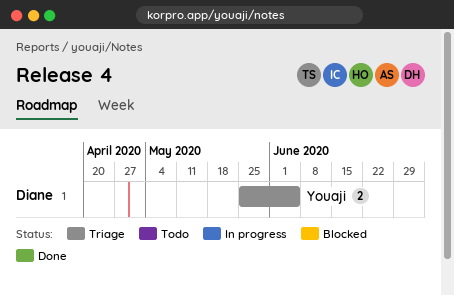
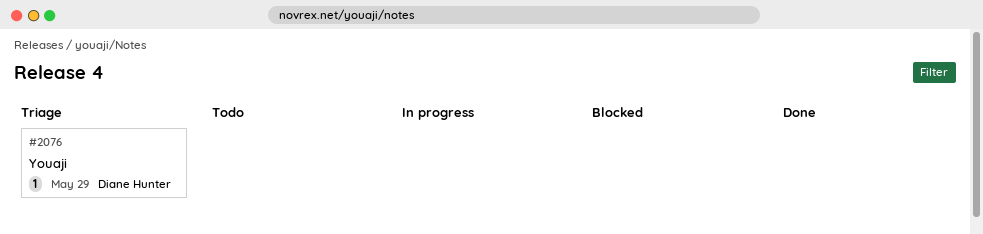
Youaji, estimate: 2 -> 1
Youaji, due: Jun 5 -> May 29

